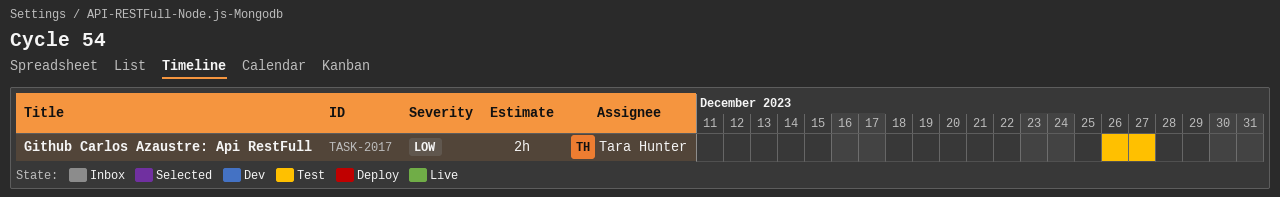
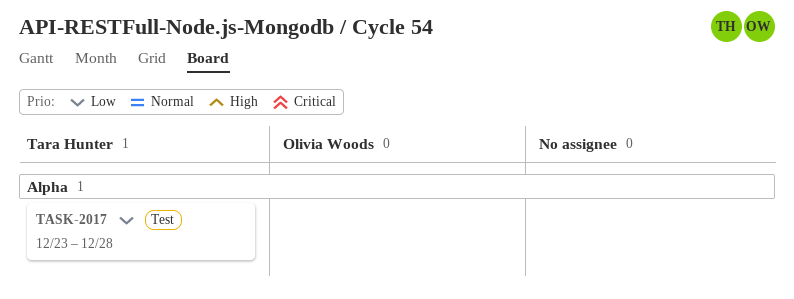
TASK-2017, start: Dec 26 -> Dec 23
TASK-2017, due: Dec 27 -> Dec 28

